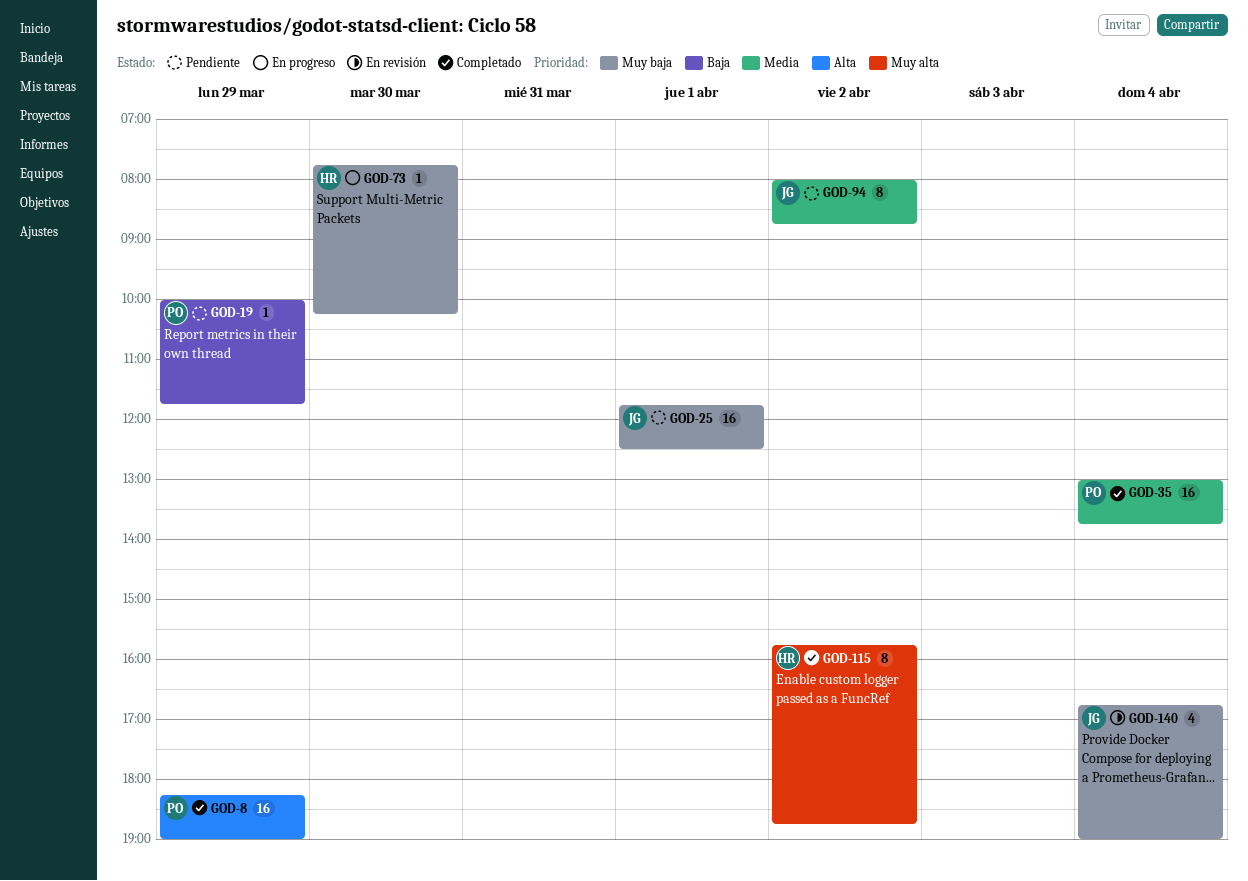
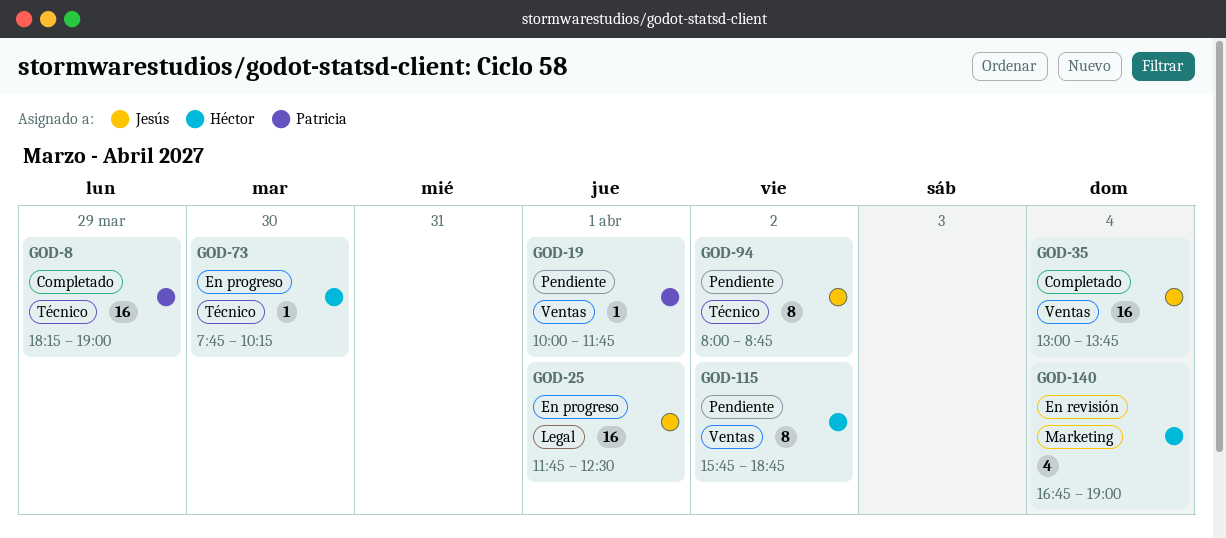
GOD-19, day: Mar 29 -> Apr 1
GOD-25, status: Pendiente -> En progreso
GOD-35, owner: Patricia -> Jesús
GOD-115, status: Completado -> Pendiente
GOD-140, owner: Jesús -> Héctor

